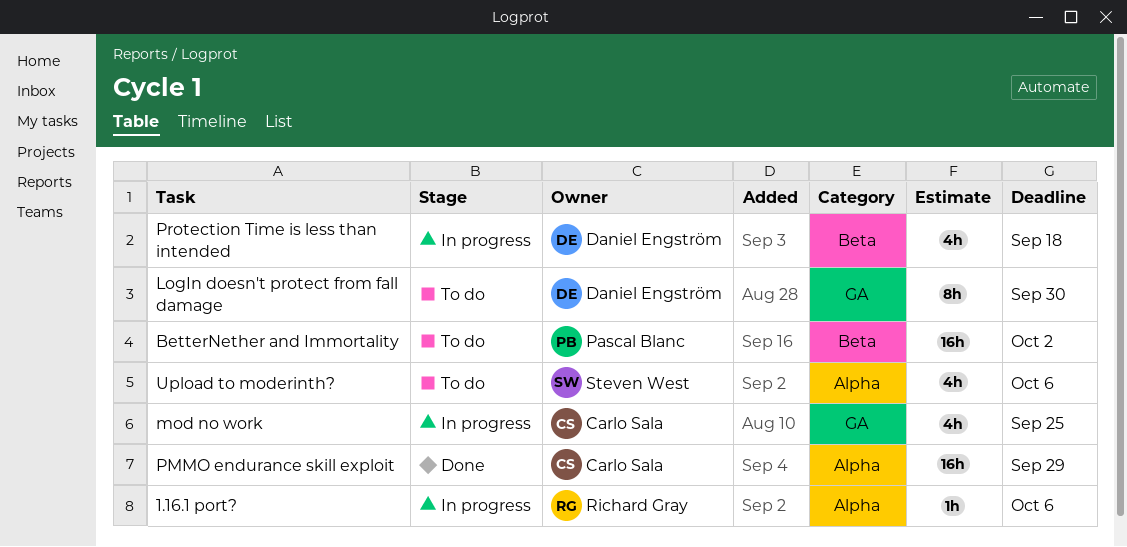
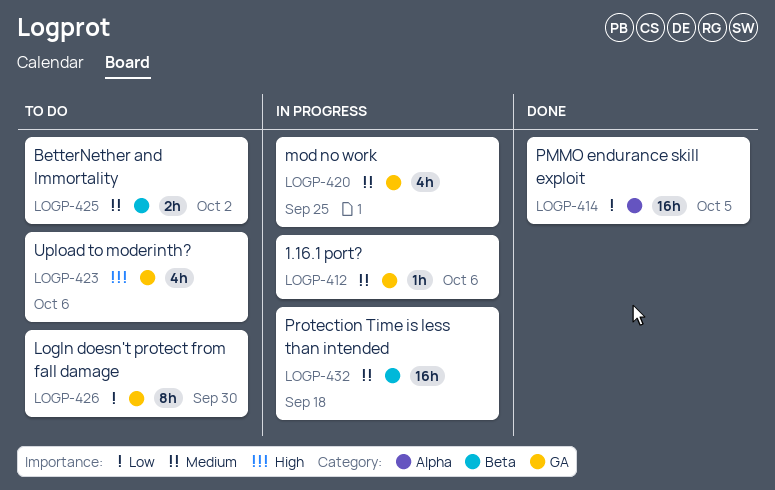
1.16.1 port?, label: Alpha -> GA
BetterNether and Immortality, estimate: 16h -> 2h
PMMO endurance skill exploit, due: Sep 29 -> Oct 5
Protection Time is less than intended, estimate: 4h -> 16h
Upload to moderinth?, label: Alpha -> GA

